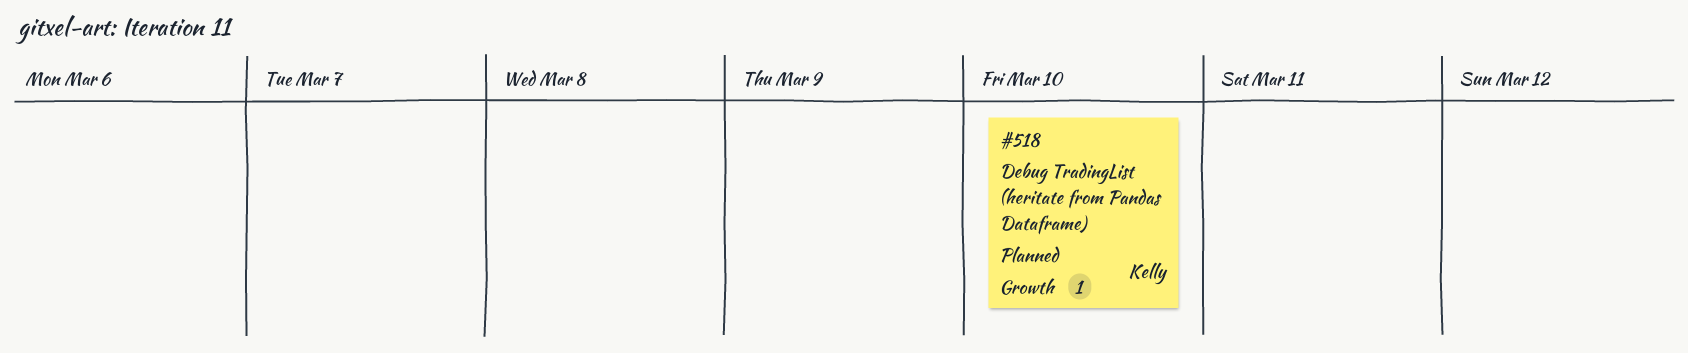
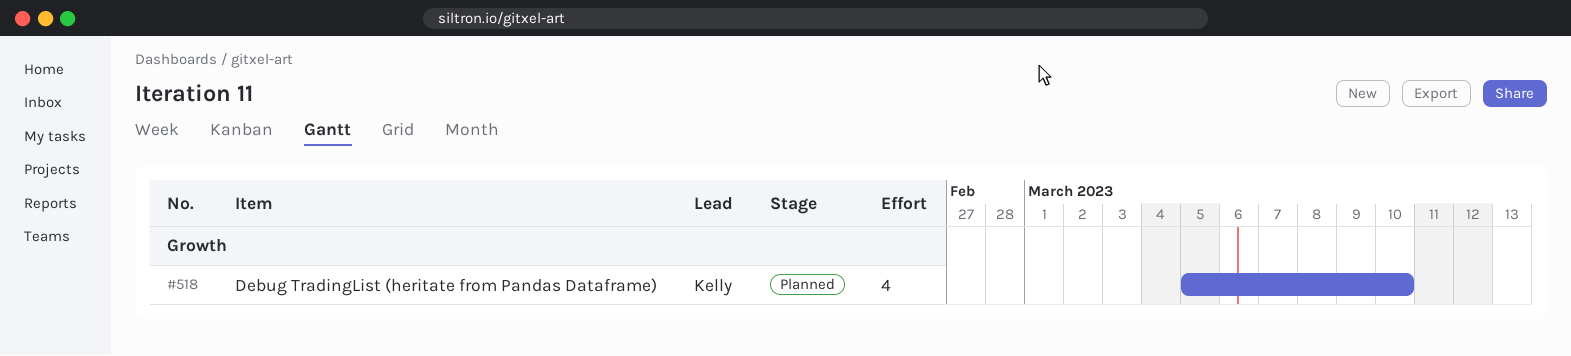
#518, estimate: 1 -> 4

